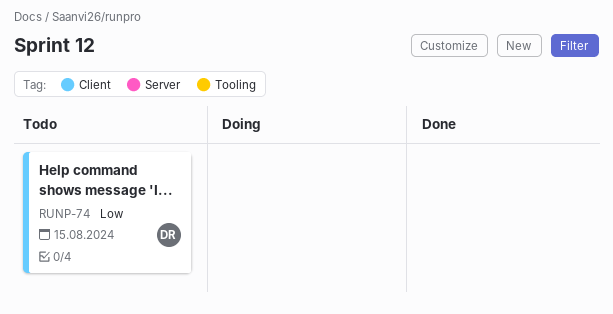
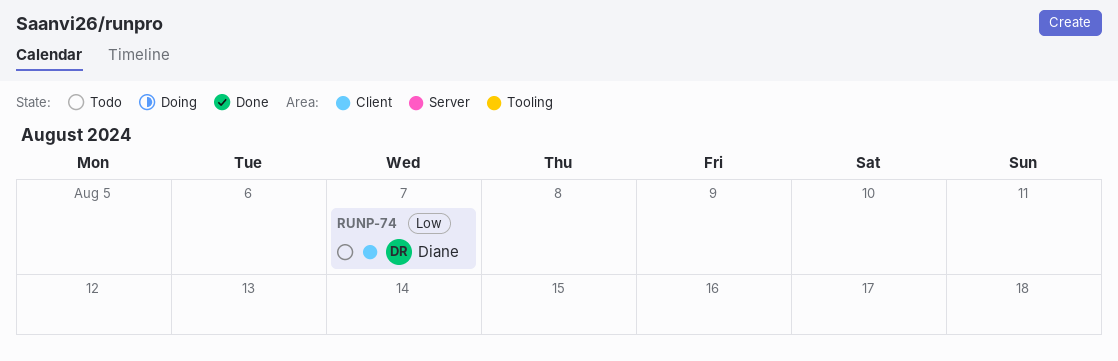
RUNP-74, due: Aug 15 -> Aug 7

